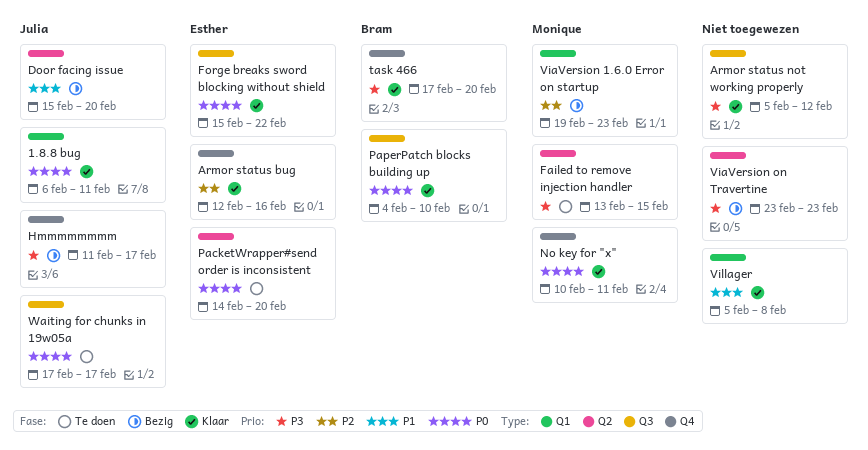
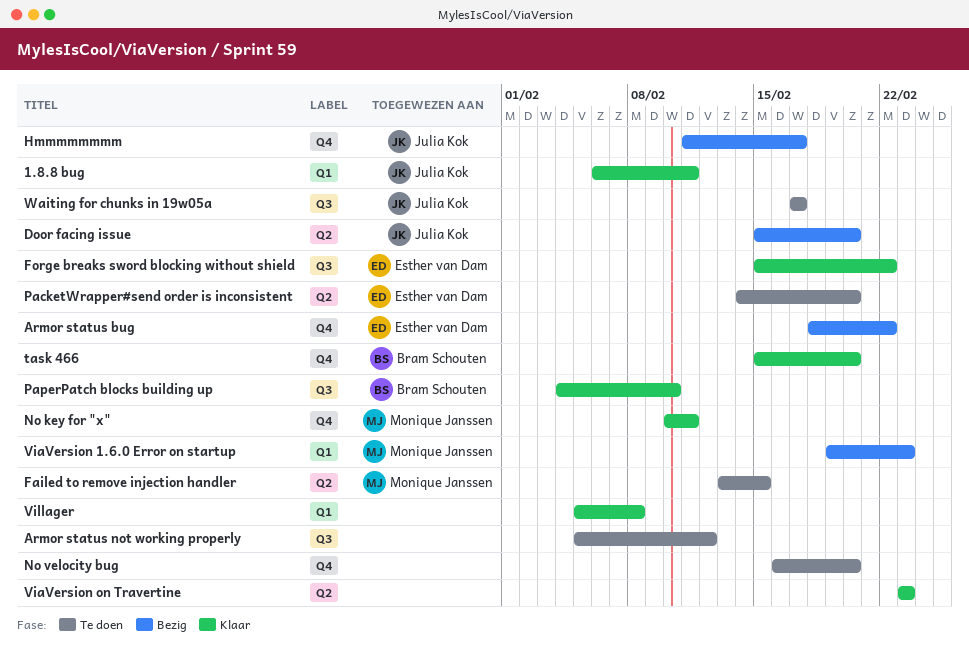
Armor status bug, status: Klaar -> Bezig
Armor status bug, start: Feb 12 -> Feb 18
Armor status bug, due: Feb 16 -> Feb 22
Armor status not working properly, status: Klaar -> Te doen
No velocity bug: none -> present
task 466, start: Feb 17 -> Feb 15
ViaVersion on Travertine, status: Bezig -> Klaar

